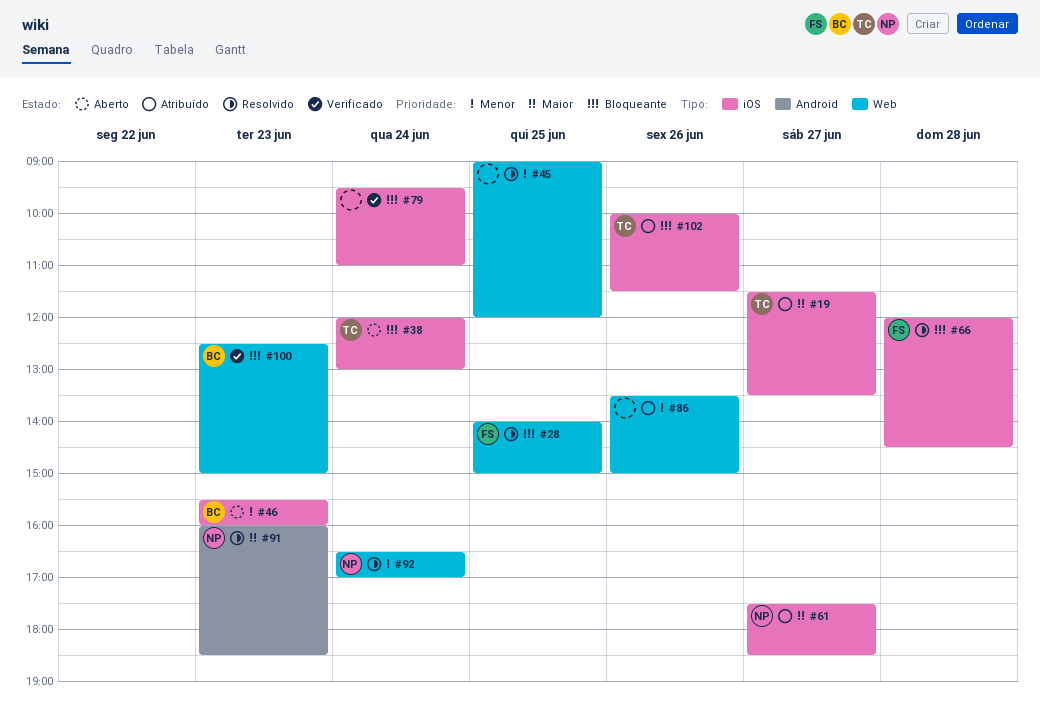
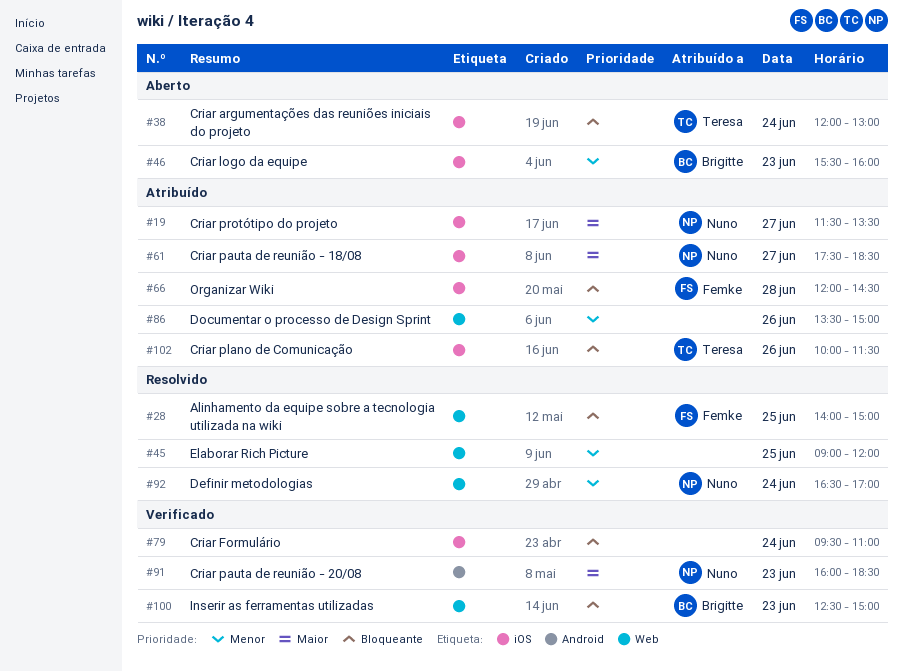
#19, owner: Teresa -> Nuno
#66, status: Resolvido -> Atribuído
#91, status: Resolvido -> Verificado

